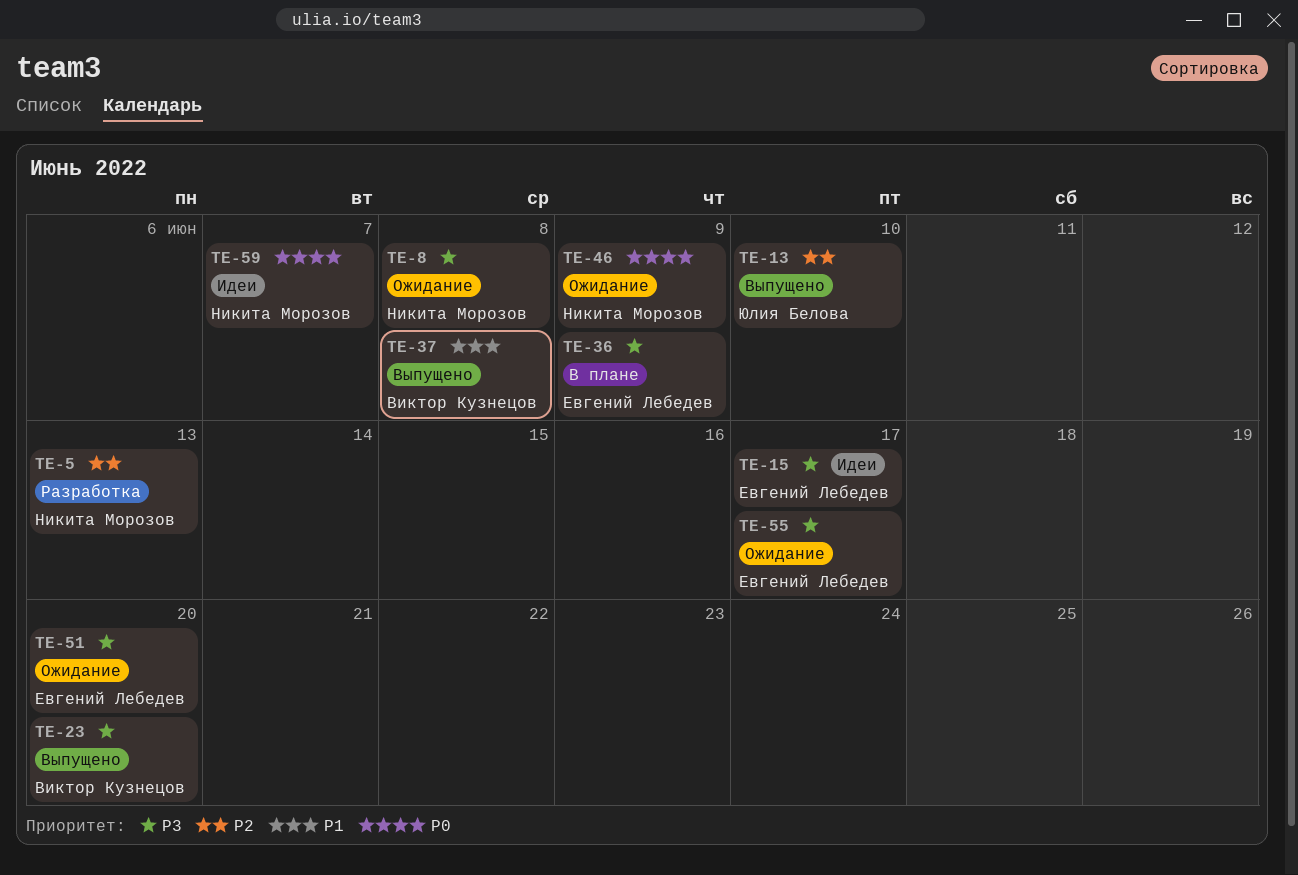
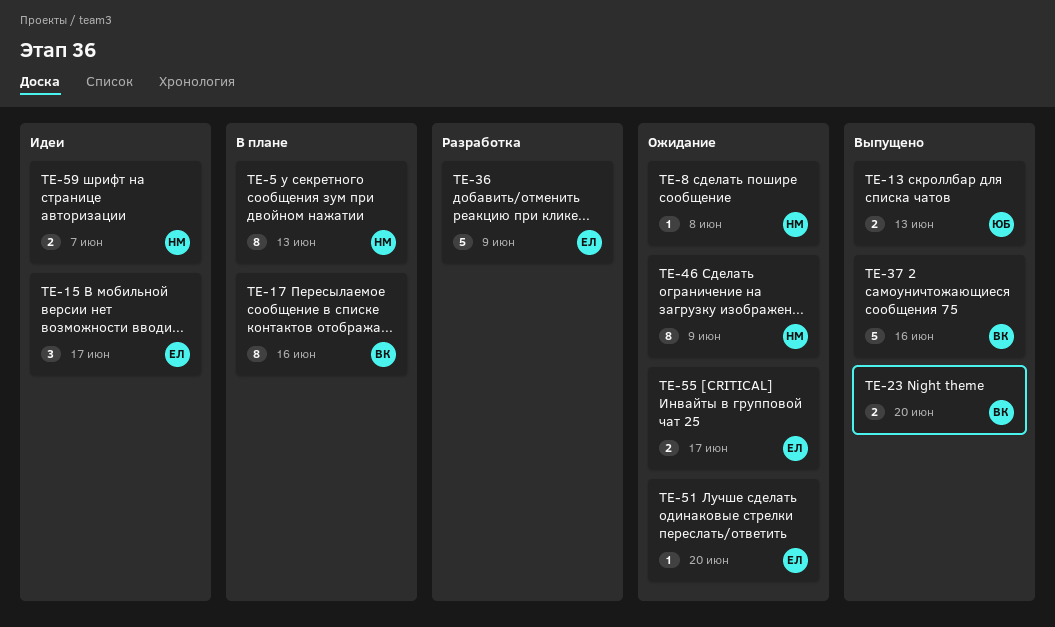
TE-5, status: Разработка -> В плане
TE-13, due: Jun 10 -> Jun 13
TE-17: none -> present
TE-36, status: В плане -> Разработка
TE-37, due: Jun 8 -> Jun 16

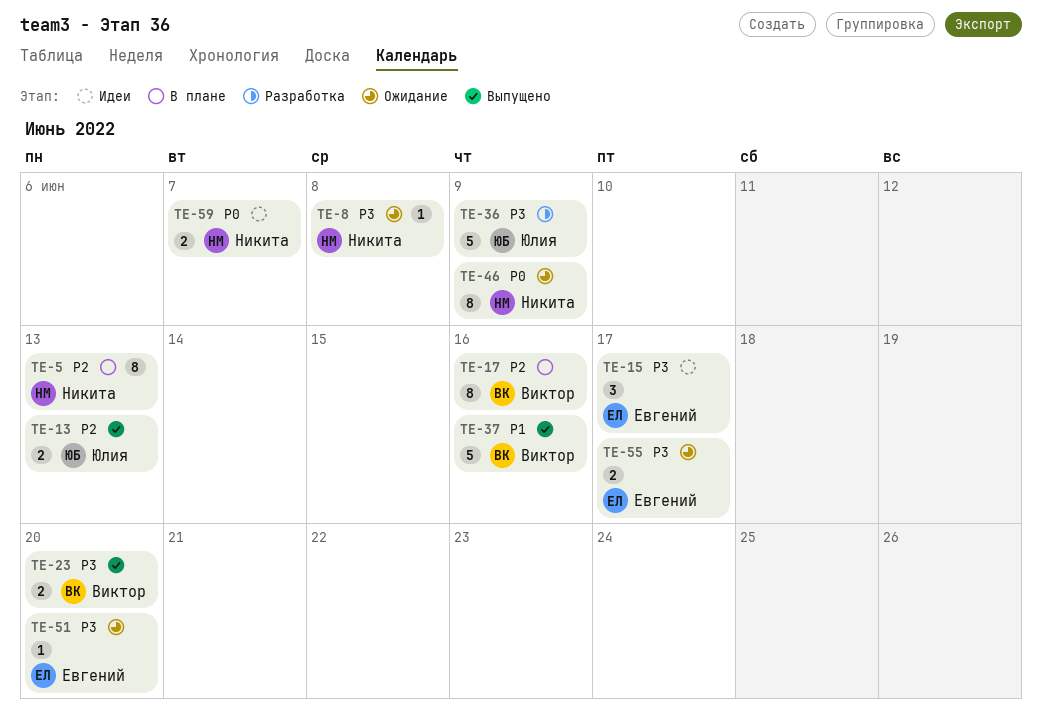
TE-36, owner: Евгений -> Юлия

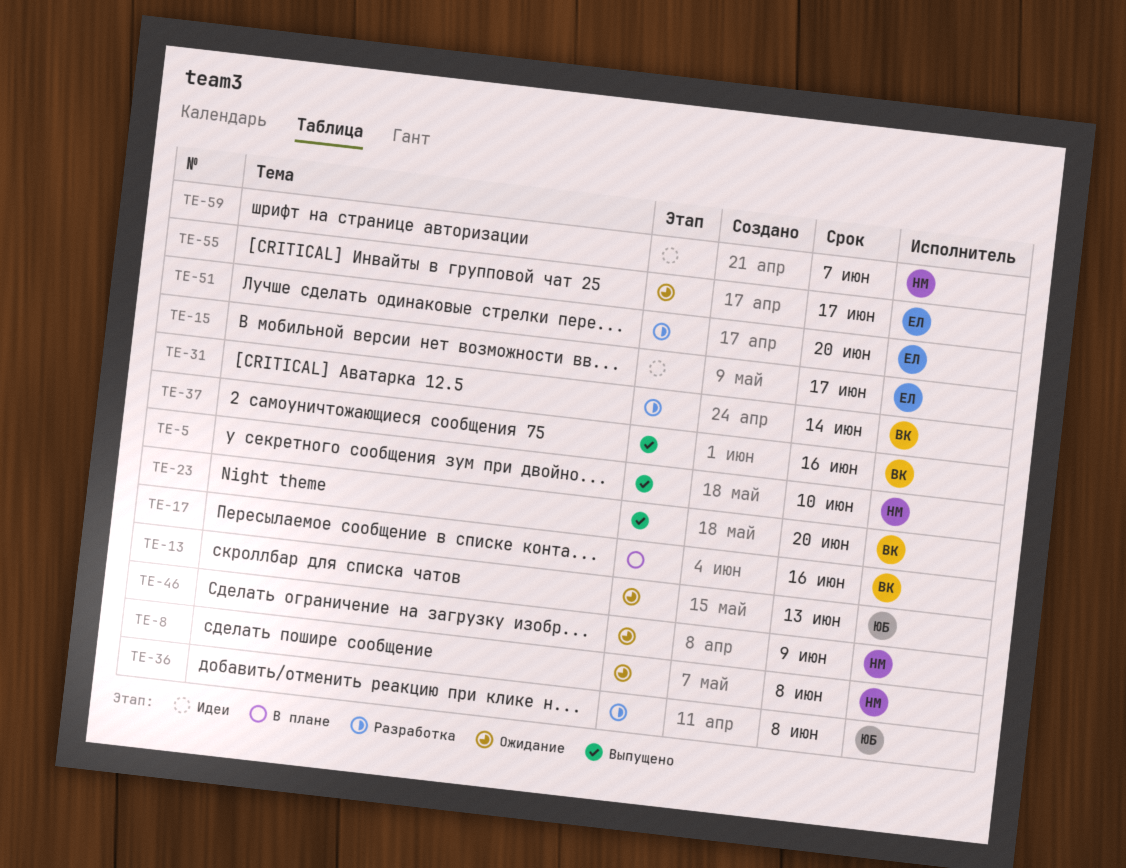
TE-5, status: В плане -> Выпущено
TE-5, due: Jun 13 -> Jun 10
TE-13, status: Выпущено -> Ожидание
TE-31: none -> present
TE-36, due: Jun 9 -> Jun 8
TE-51, status: Ожидание -> Разработка

